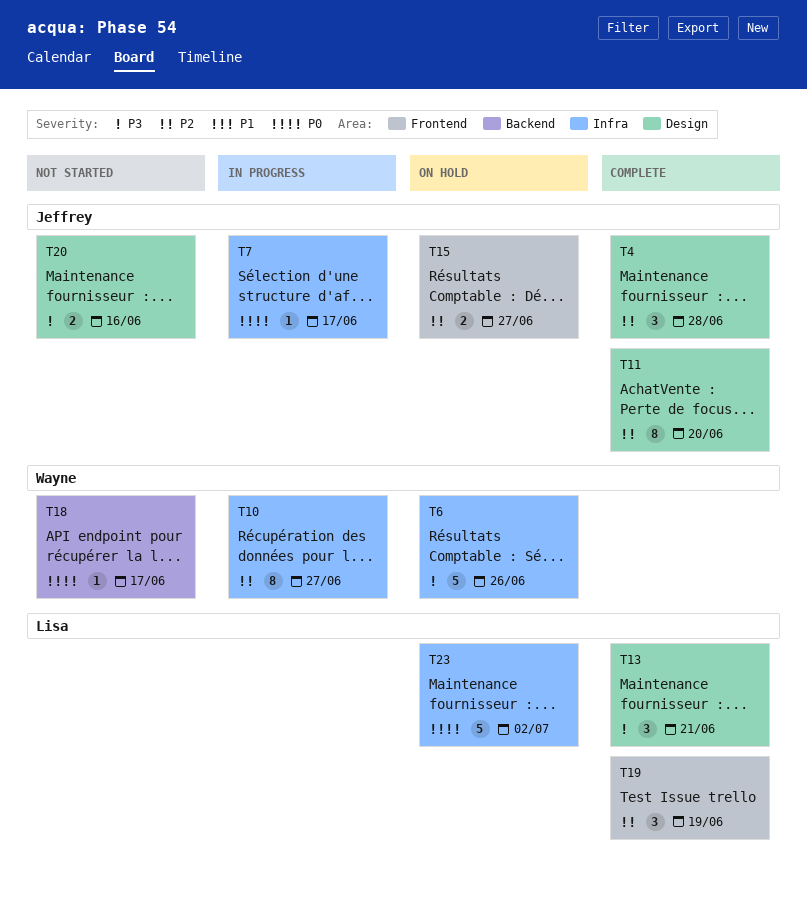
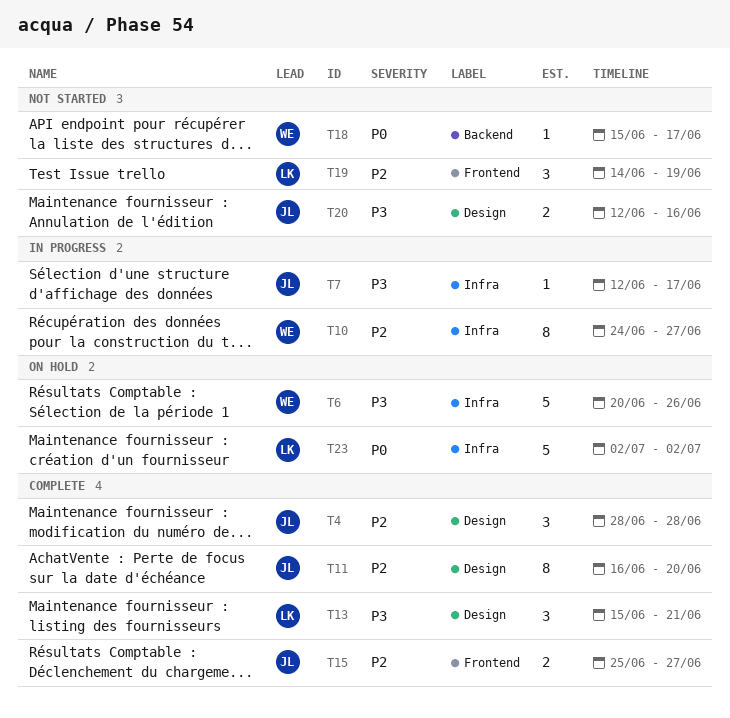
T7, priority: P0 -> P3
T15, status: On hold -> Complete
T19, status: Complete -> Not started

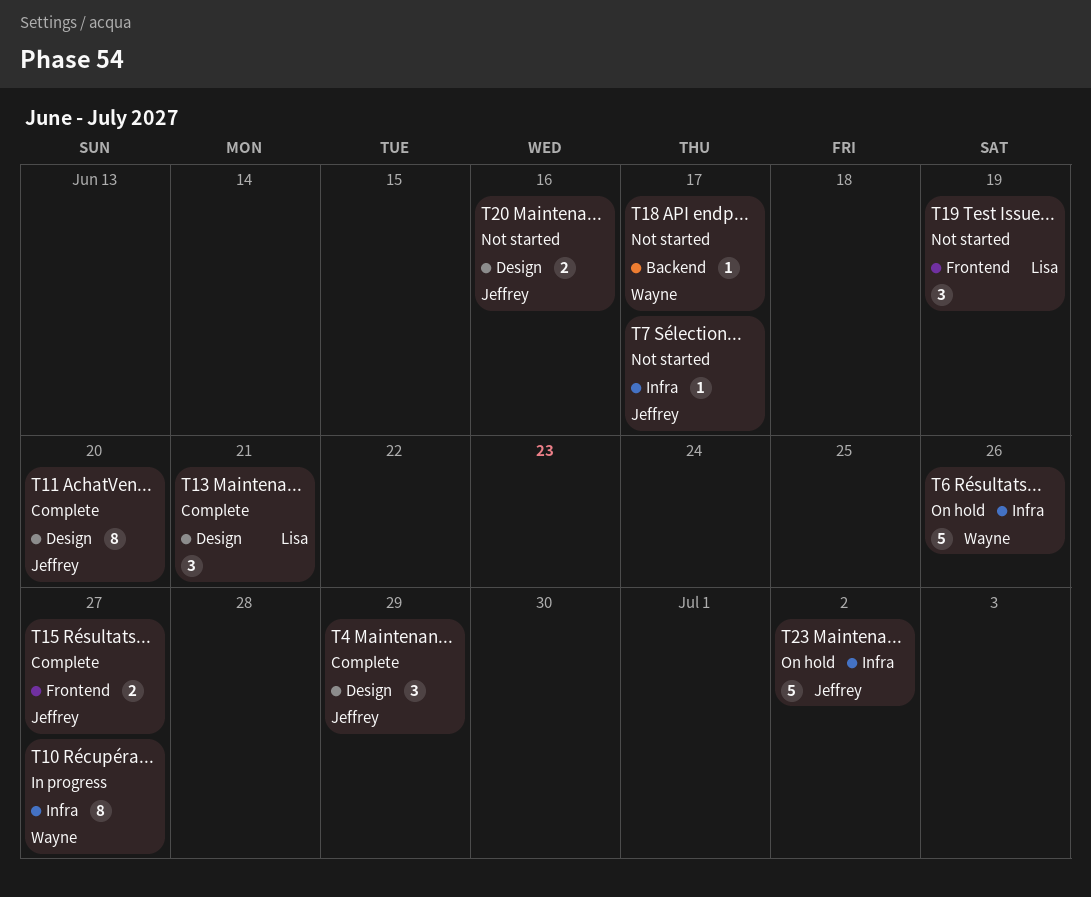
T4, due: Jun 28 -> Jun 29
T7, status: In progress -> Not started
T23, owner: Lisa -> Jeffrey

